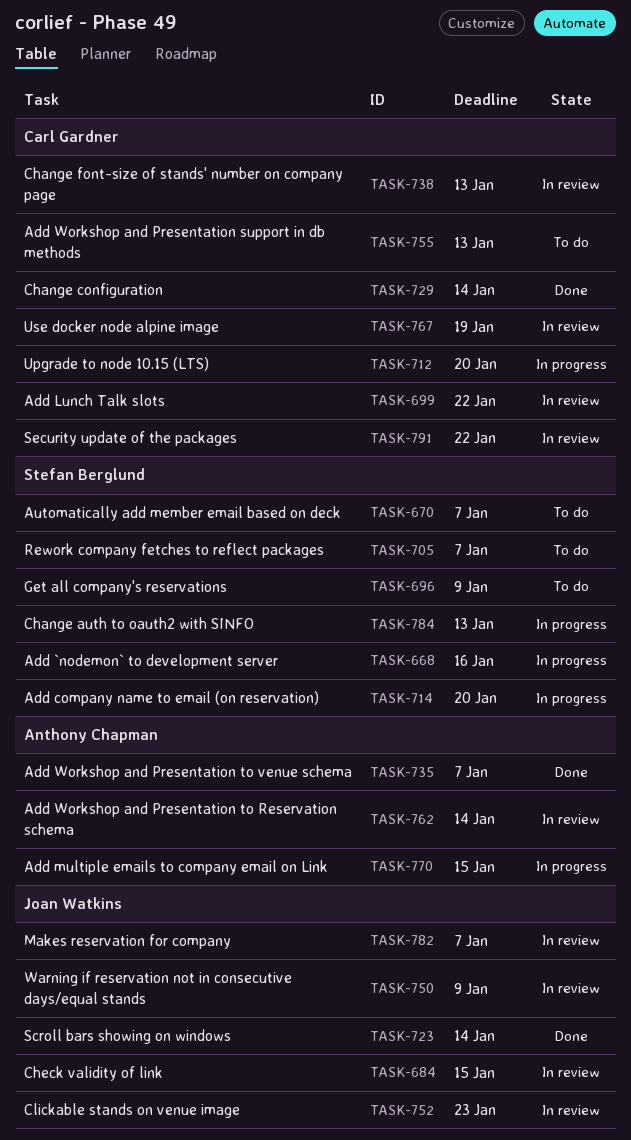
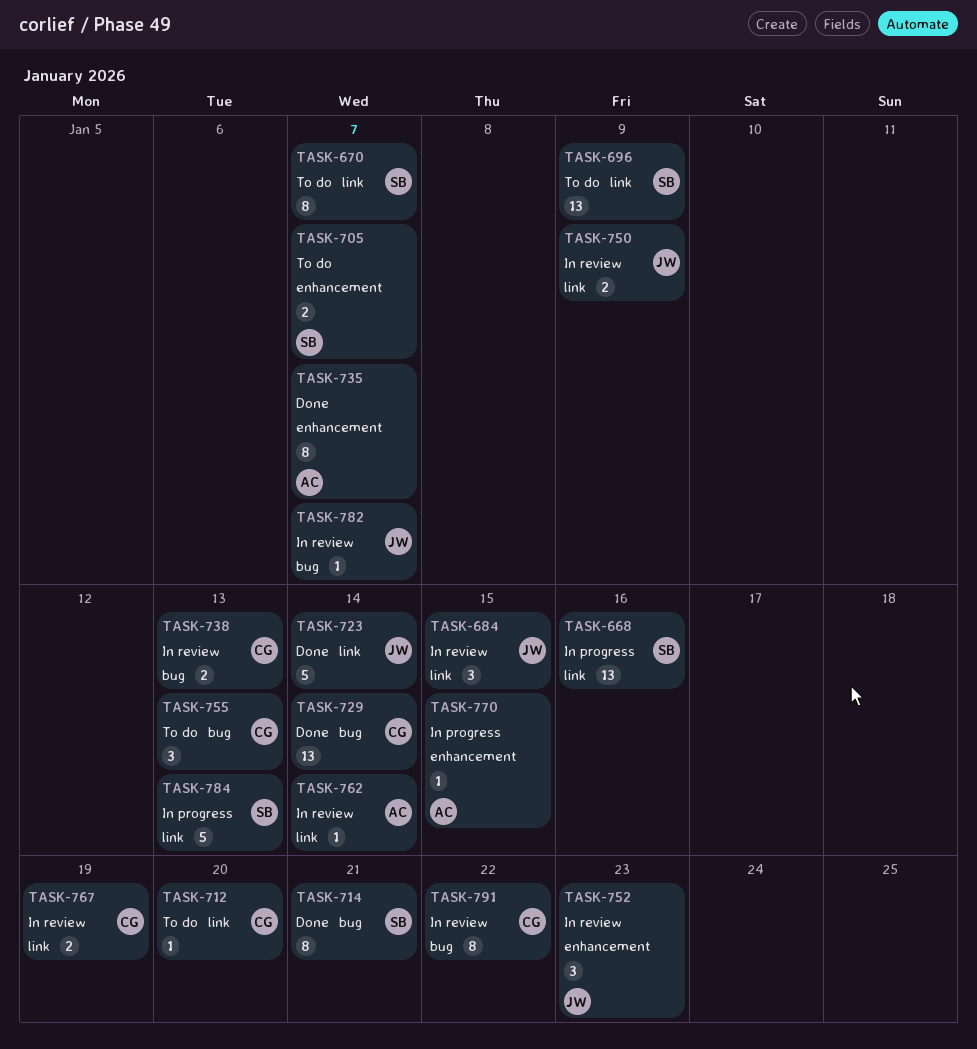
TASK-699: present -> none
TASK-712, status: In progress -> To do
TASK-714, status: In progress -> Done
TASK-714, due: Jan 20 -> Jan 21

